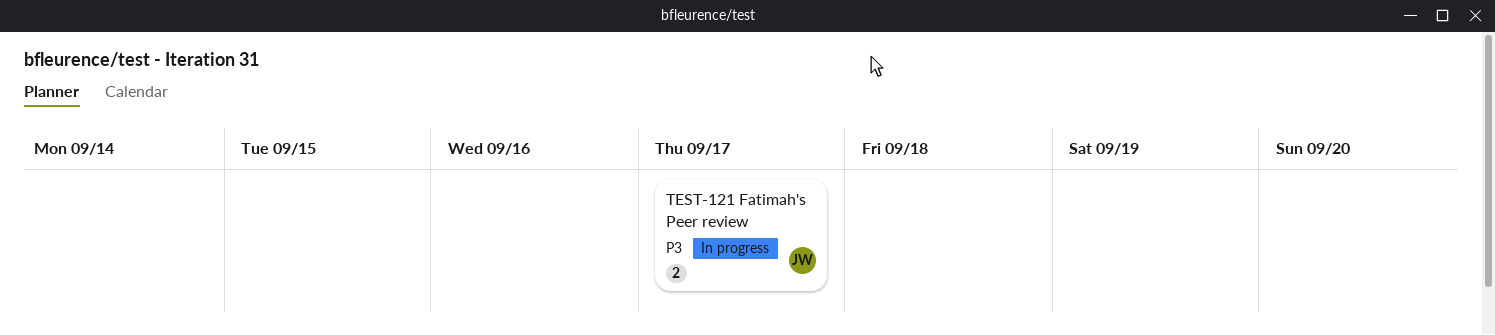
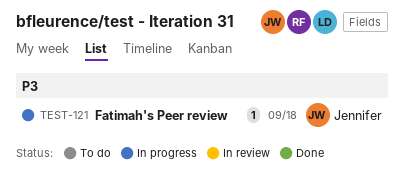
TEST-121, estimate: 2 -> 1
TEST-121, due: Sep 17 -> Sep 18

